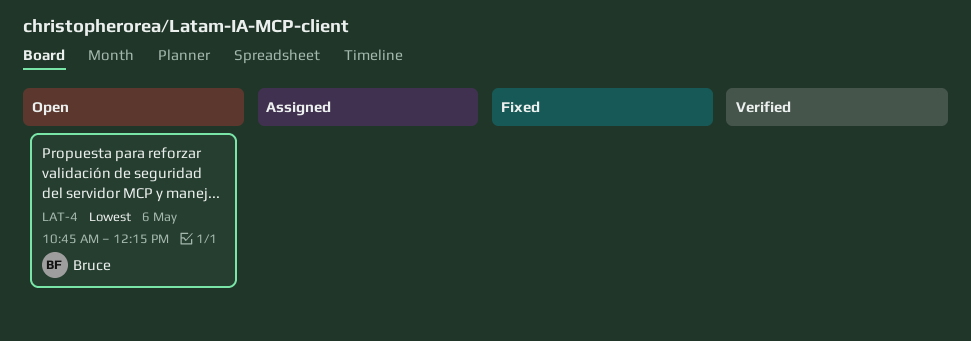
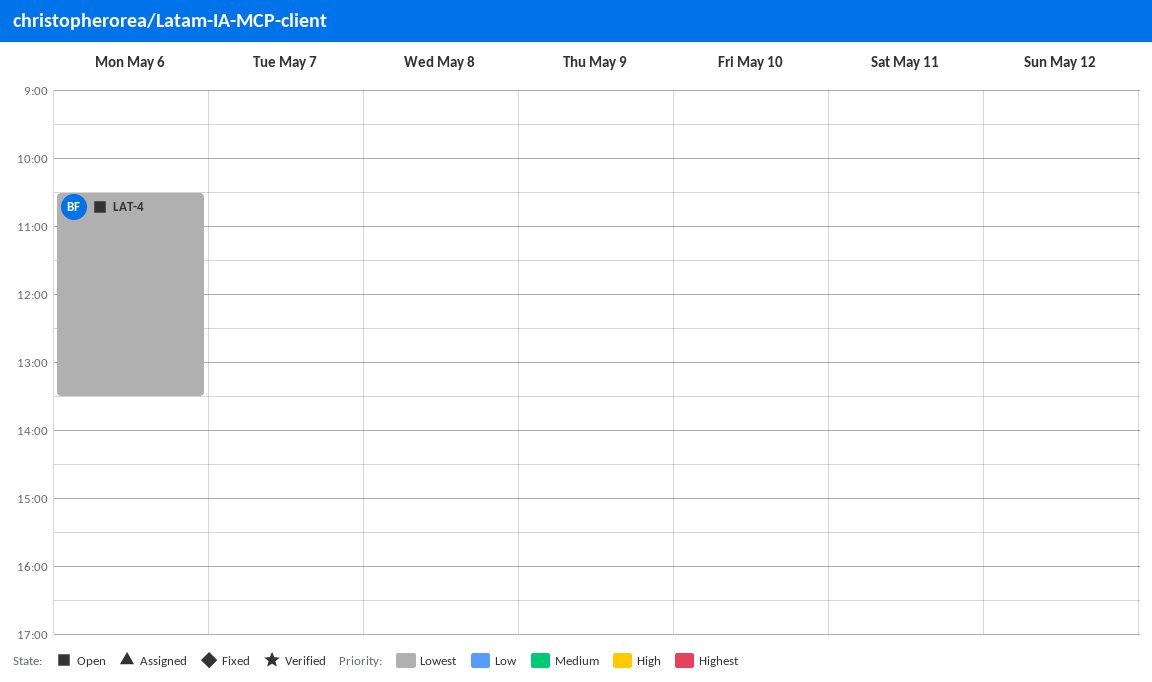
LAT-4, begins: 10:45 -> 10:30
LAT-4, ends: 12:15 -> 13:30

